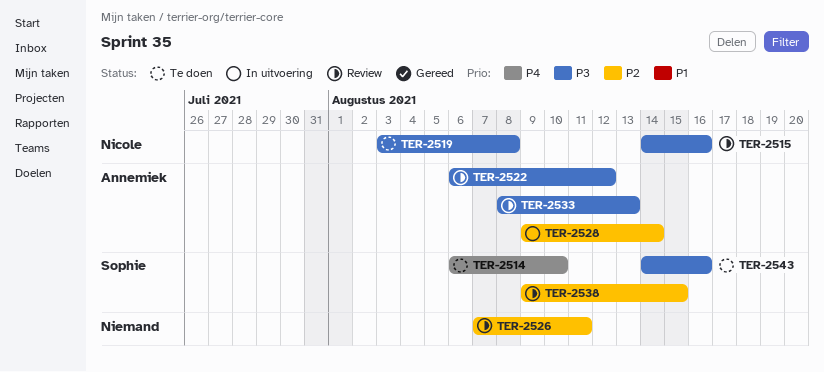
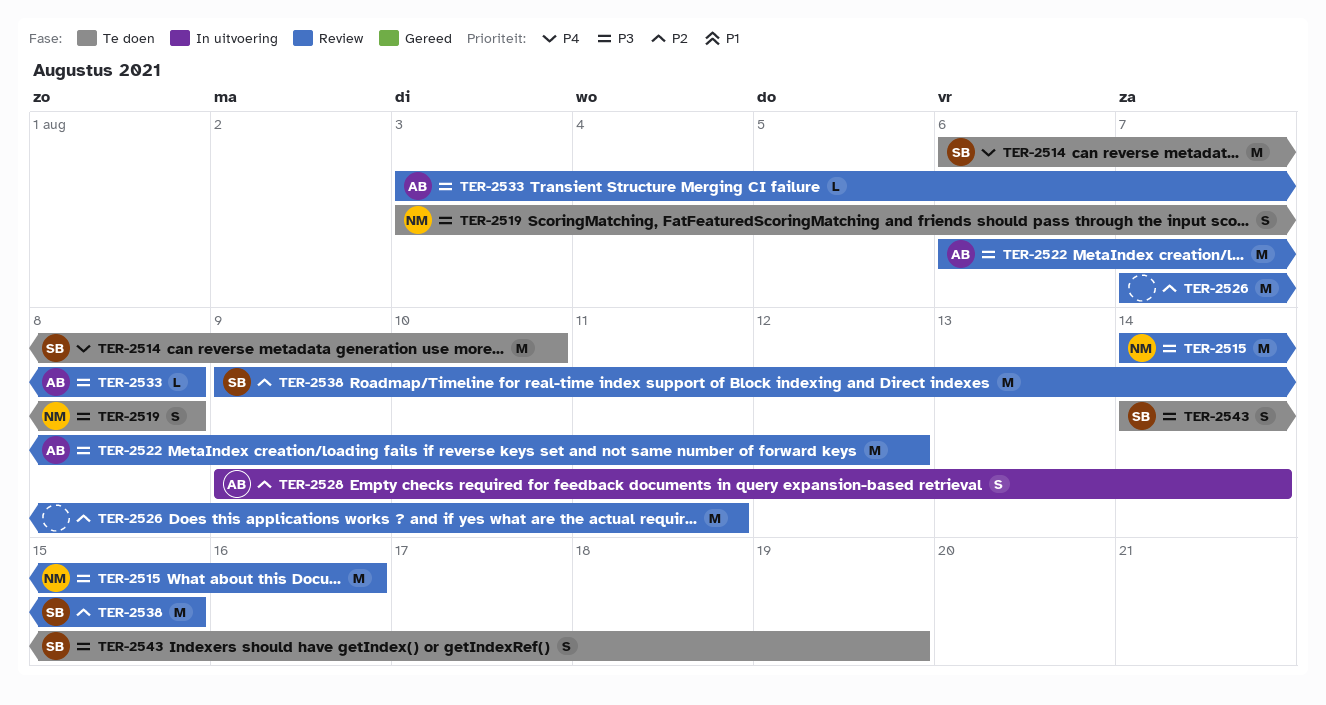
TER-2533, start: Aug 8 -> Aug 3
TER-2533, due: Aug 13 -> Aug 8
TER-2543, due: Aug 16 -> Aug 19

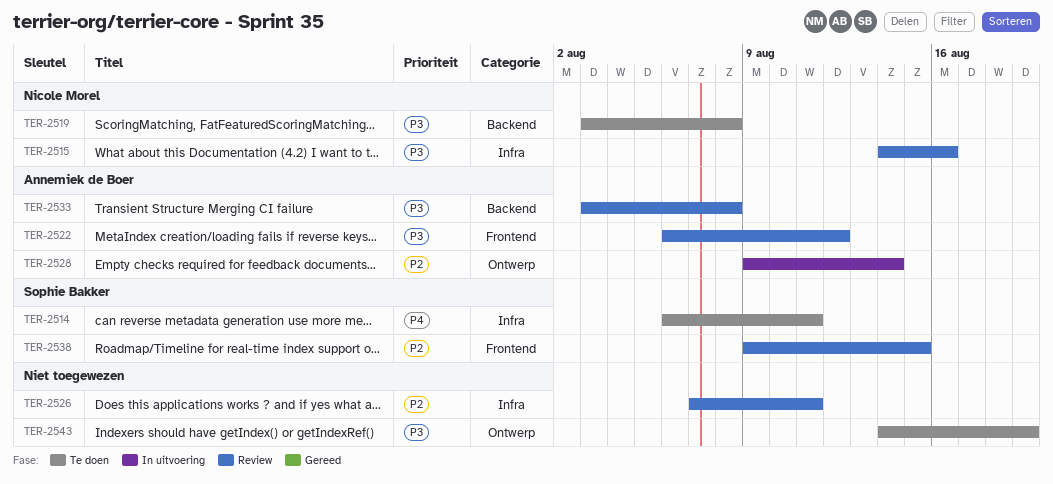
TER-2514, due: Aug 10 -> Aug 11
TER-2543, owner: Sophie Bakker -> none

